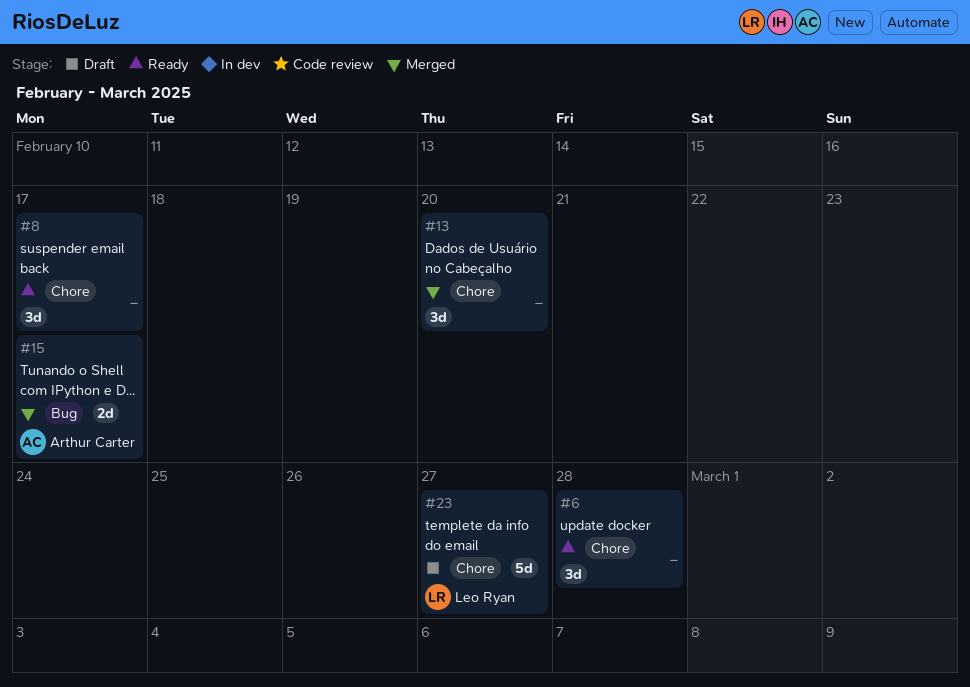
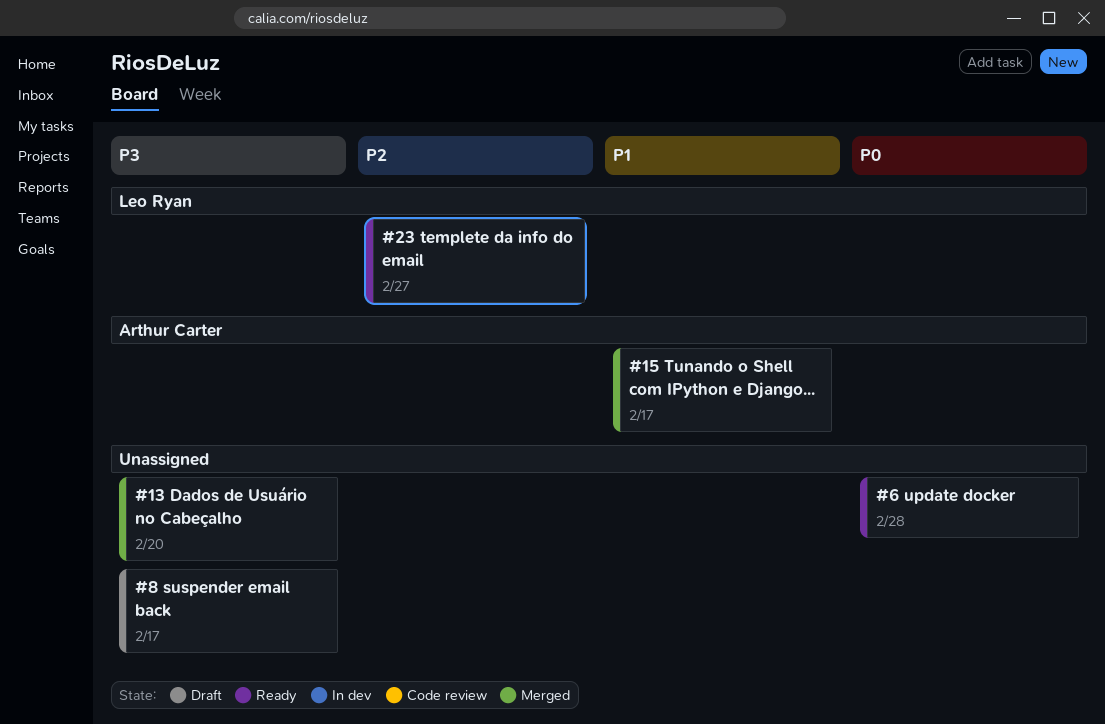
#8, status: Ready -> Draft
#23, status: Draft -> Ready

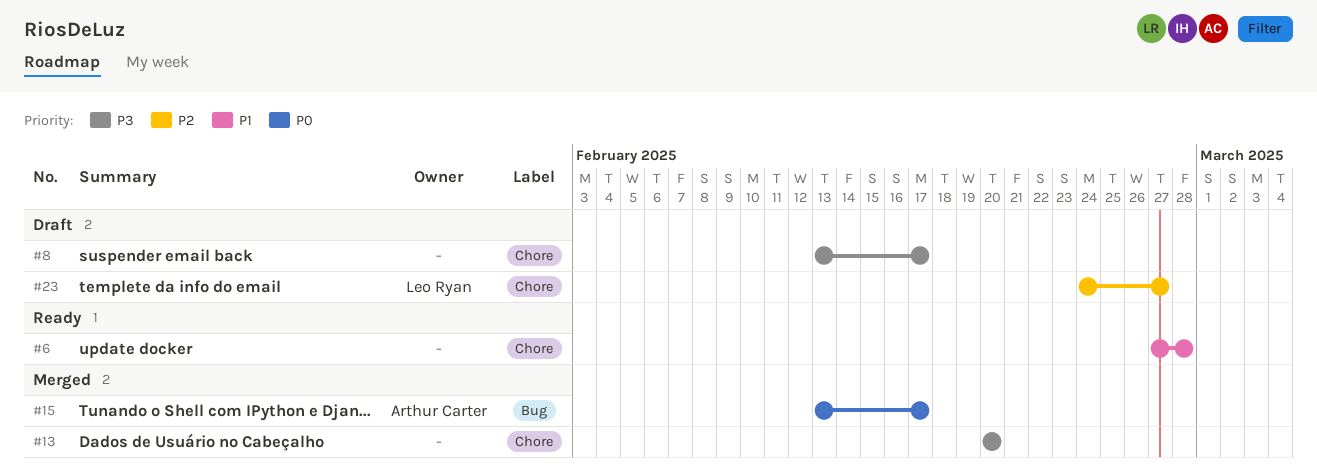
#6, priority: P0 -> P1
#15, priority: P1 -> P0
#23, status: Ready -> Draft

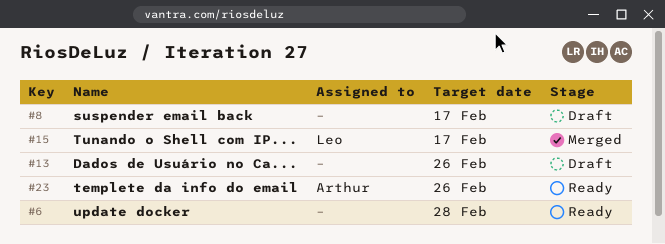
#13, status: Merged -> Draft
#13, due: Feb 20 -> Feb 26
#15, owner: Arthur Carter -> Leo Ryan
#23, status: Draft -> Ready
#23, owner: Leo Ryan -> Arthur Carter
#23, due: Feb 27 -> Feb 26

